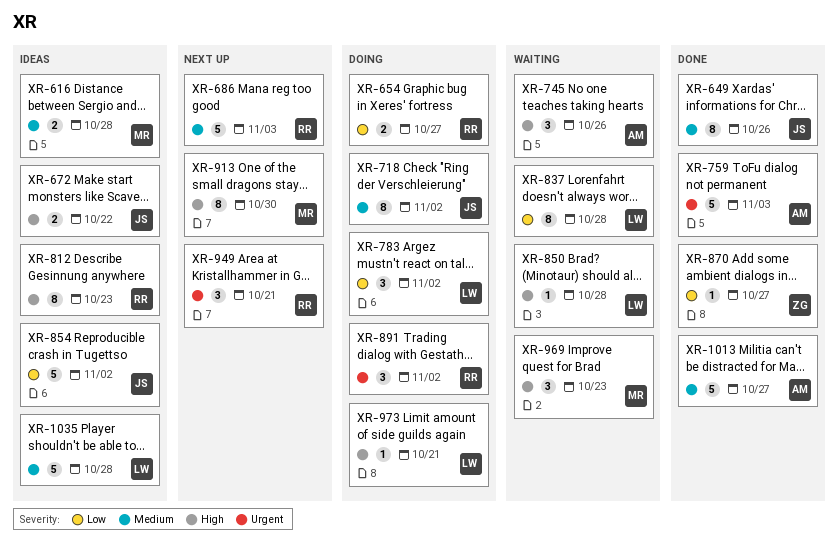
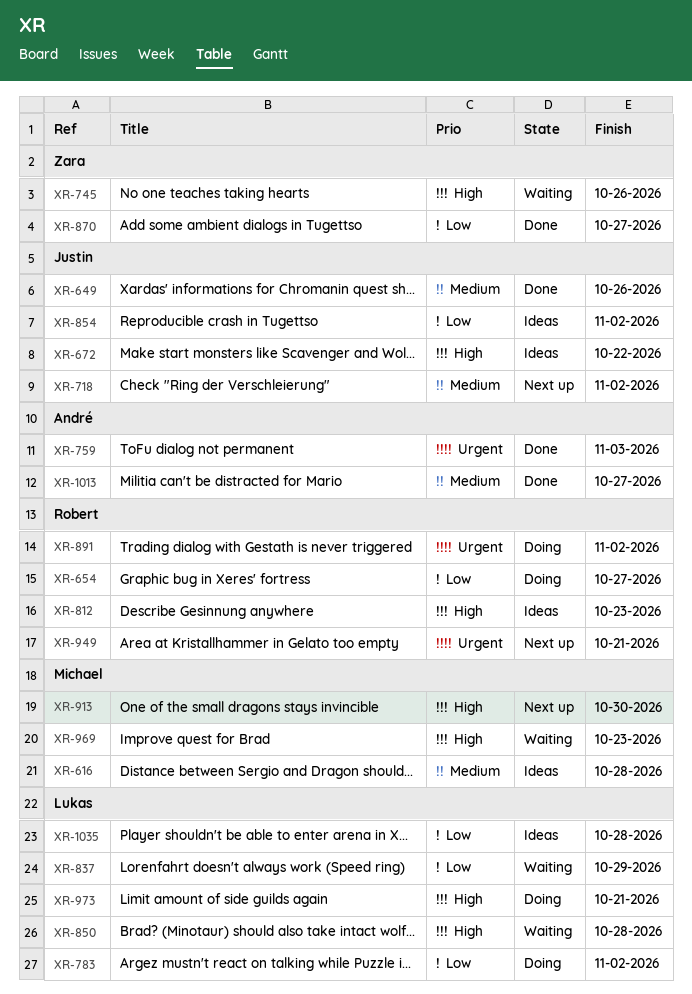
XR-686: present -> none
XR-718, status: Doing -> Next up
XR-745, owner: André -> Zara
XR-837, due: Oct 28 -> Oct 29
XR-1035, priority: Medium -> Low

